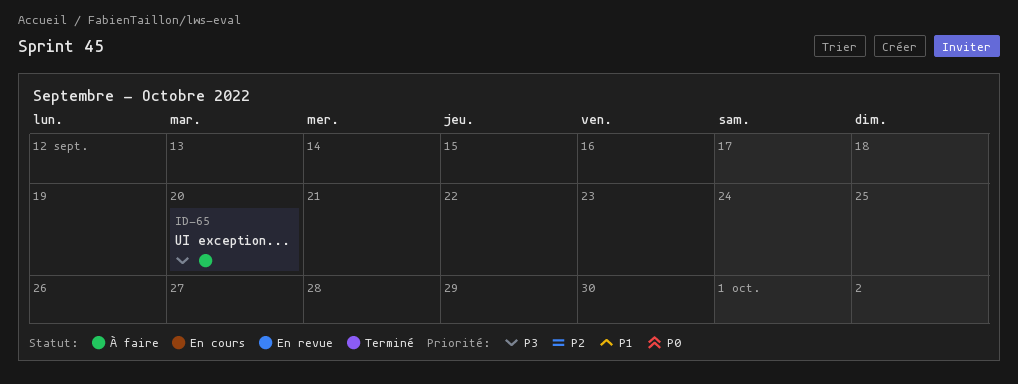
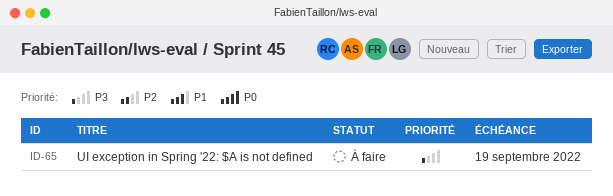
ID-65, due: Sep 20 -> Sep 19

